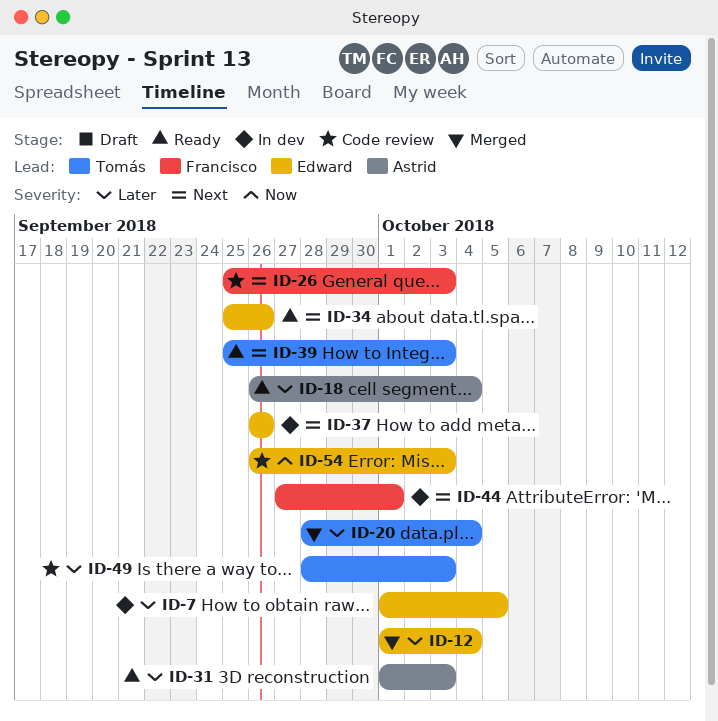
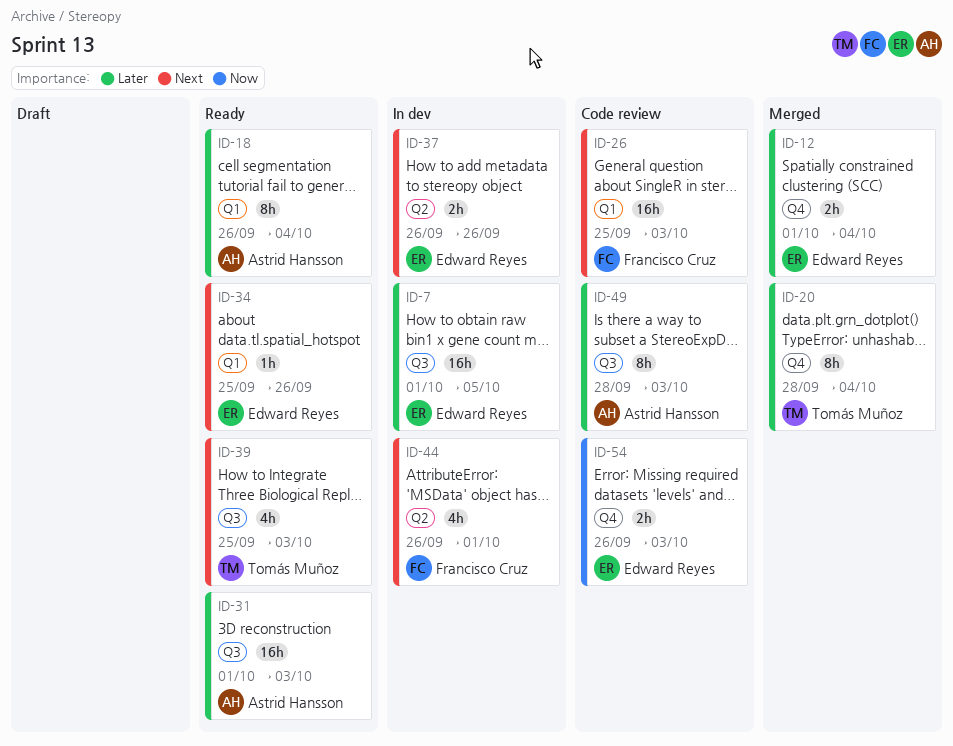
ID-44, start: Sep 27 -> Sep 26
ID-49, owner: Tomás Muñoz -> Astrid Hansson

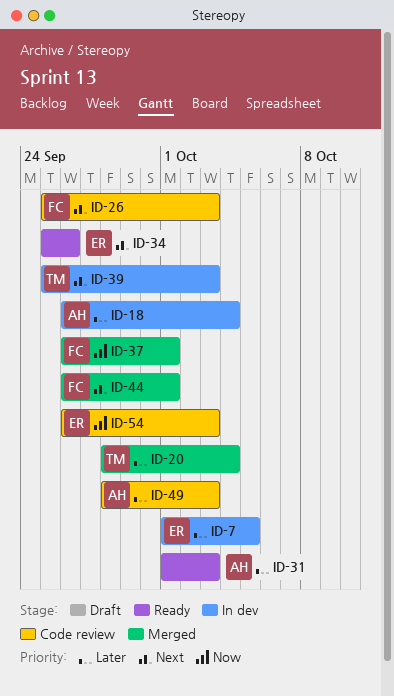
ID-12: present -> none
ID-18, status: Ready -> In dev
ID-37, status: In dev -> Merged
ID-37, owner: Edward Reyes -> Francisco Cruz
ID-37, priority: Next -> Now
ID-37, due: Sep 26 -> Oct 1
ID-39, status: Ready -> In dev
ID-44, status: In dev -> Merged

